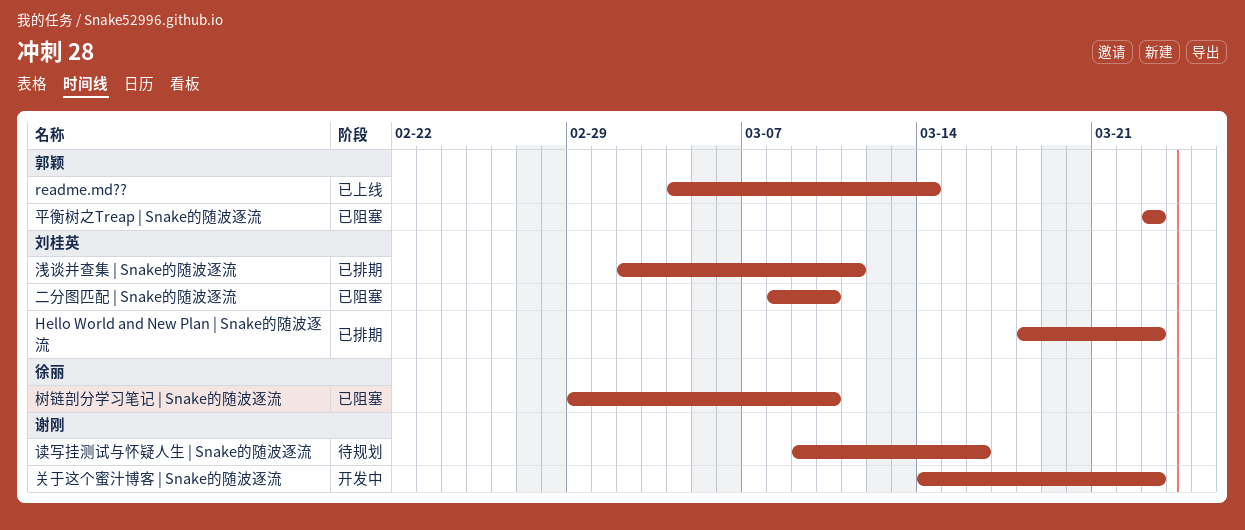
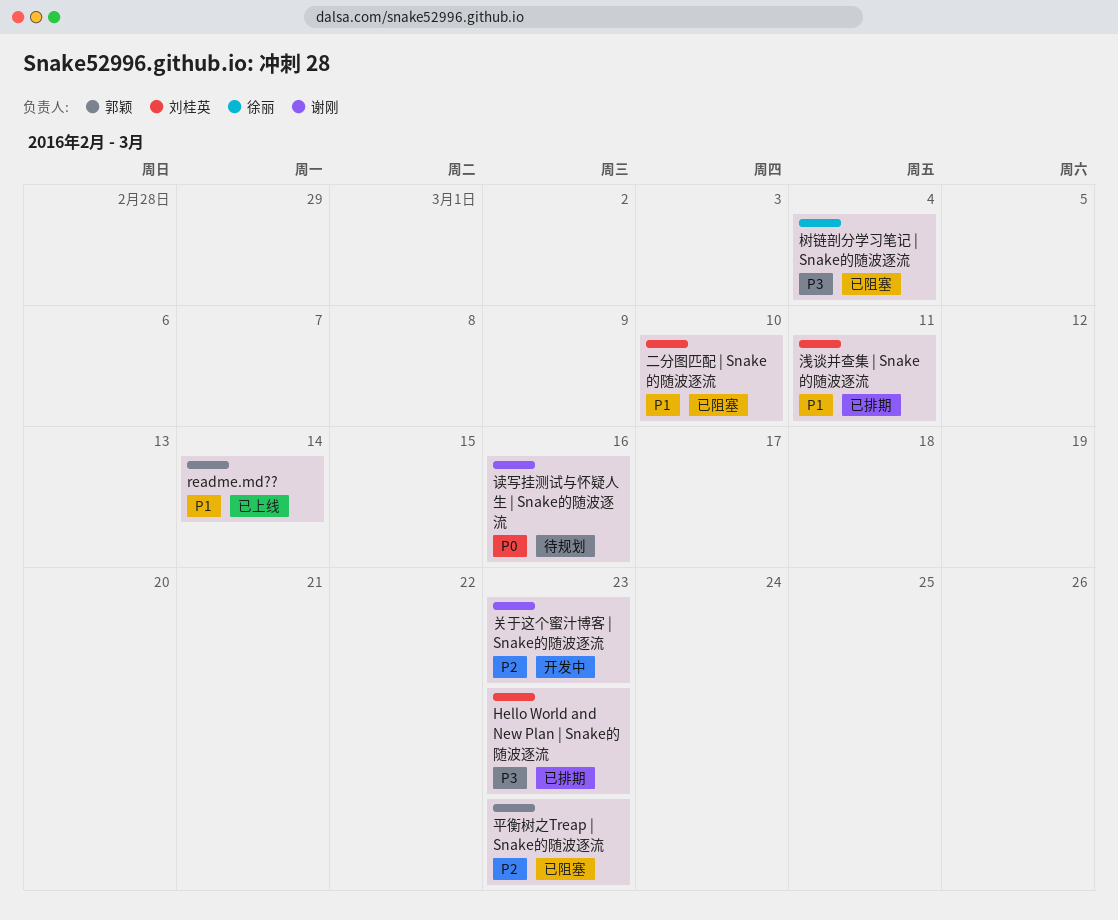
树链剖分学习笔记 | Snake的随波逐流, due: Mar 10 -> Mar 4

